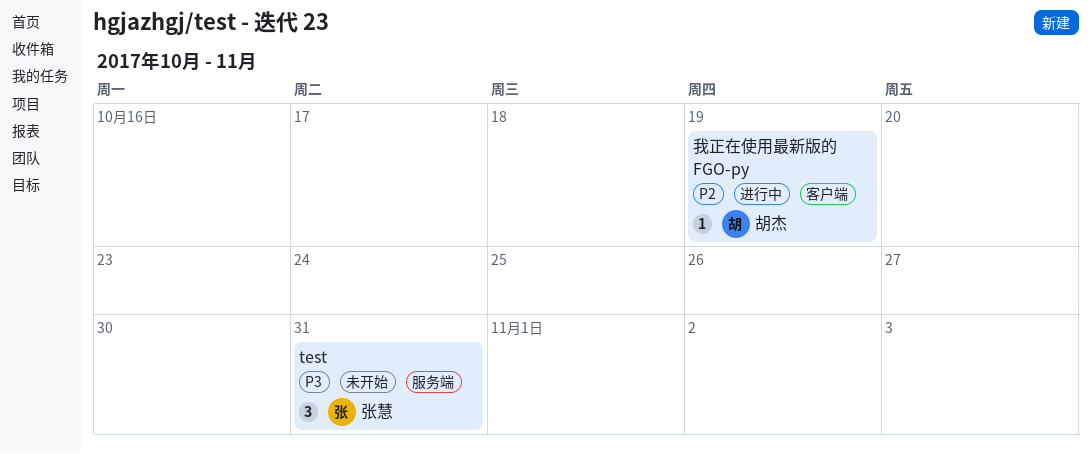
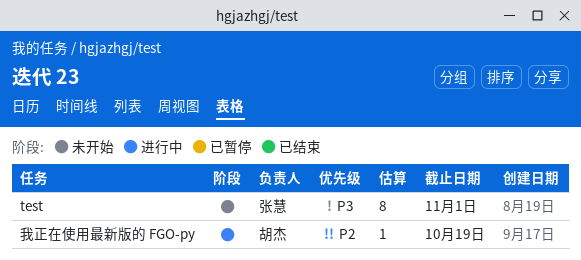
test, estimate: 3 -> 8
test, due: Oct 31 -> Nov 1

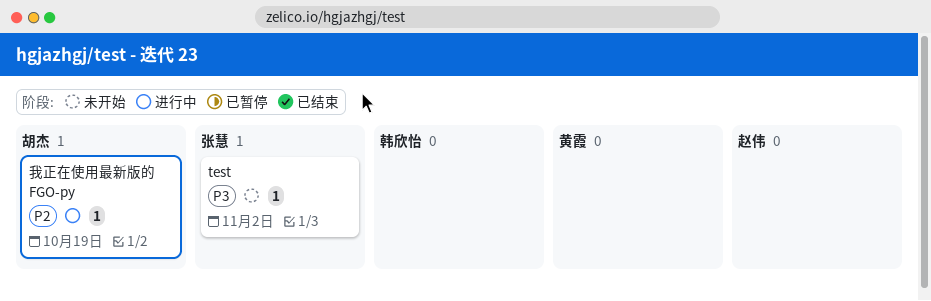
test, estimate: 8 -> 1
test, due: Nov 1 -> Nov 2

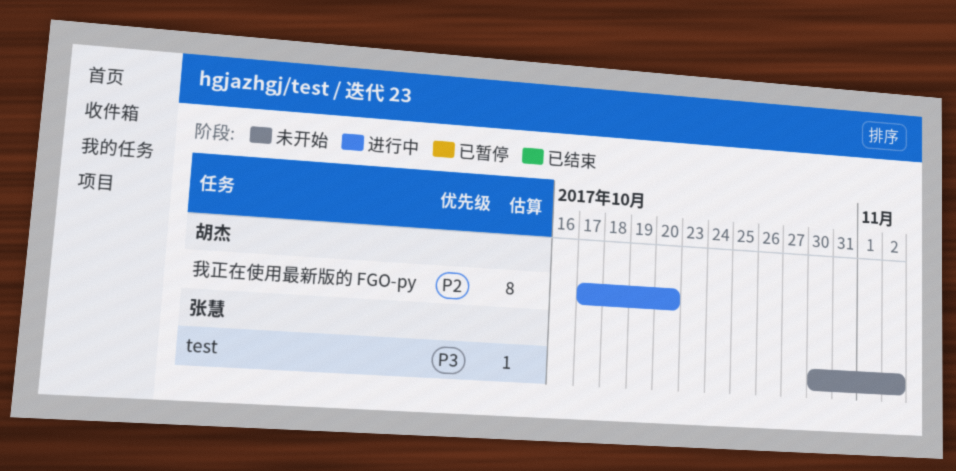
我正在使用最新版的 FGO-py, estimate: 1 -> 8
我正在使用最新版的 FGO-py, due: Oct 19 -> Oct 20

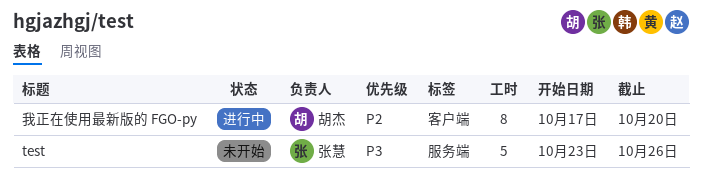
test, estimate: 1 -> 5
test, start: Oct 30 -> Oct 23
test, due: Nov 2 -> Oct 26

